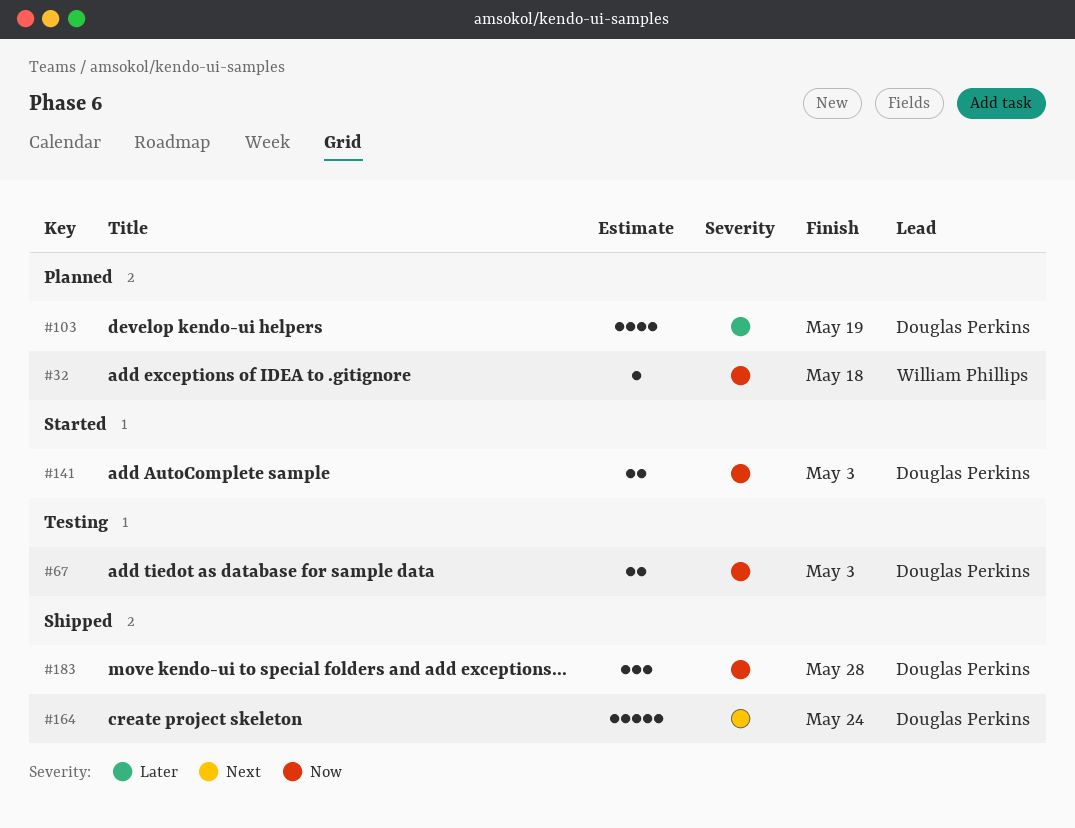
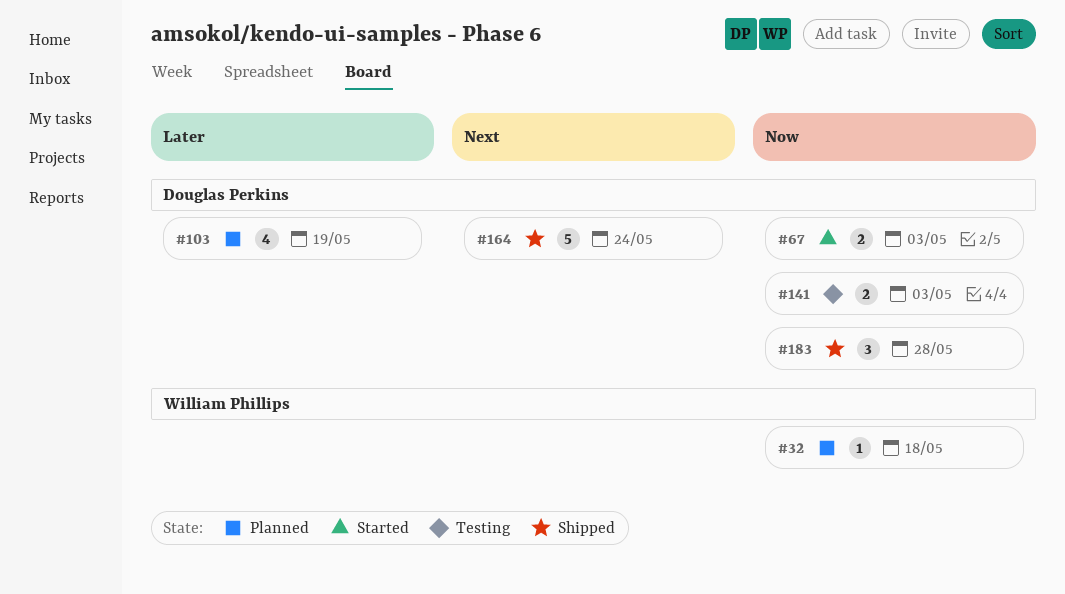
#67, status: Testing -> Started
#141, status: Started -> Testing

